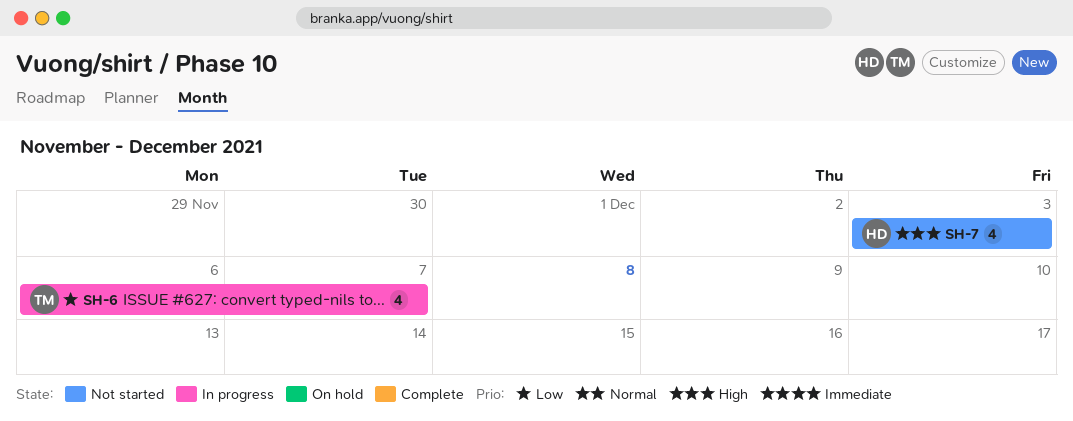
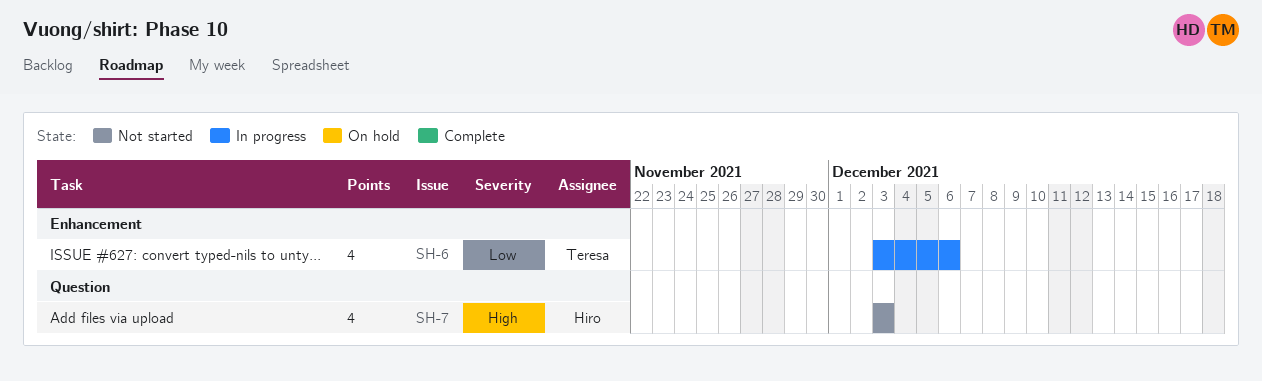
SH-6, start: Dec 6 -> Dec 3
SH-6, due: Dec 7 -> Dec 6

